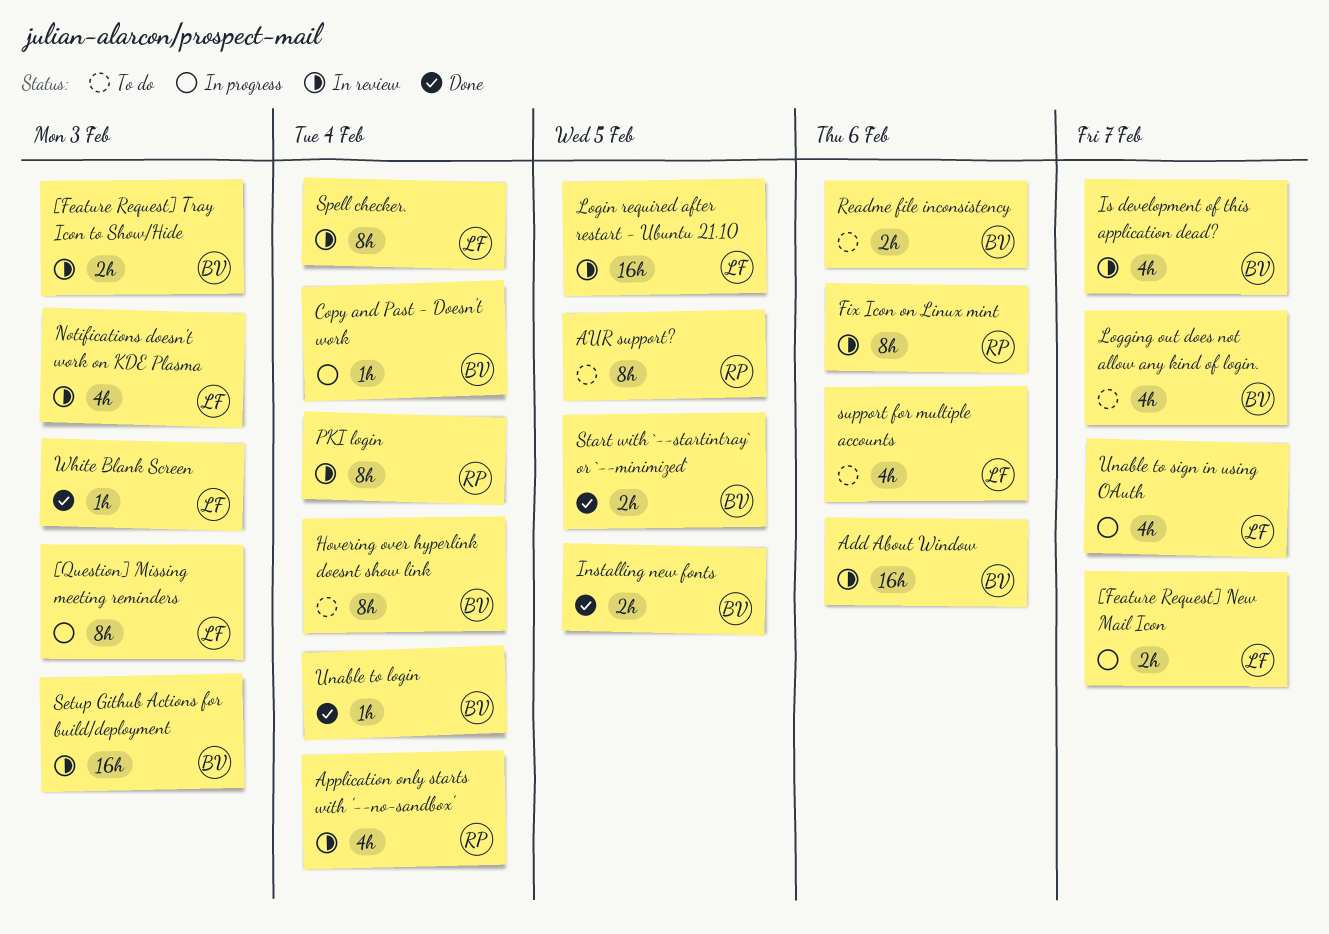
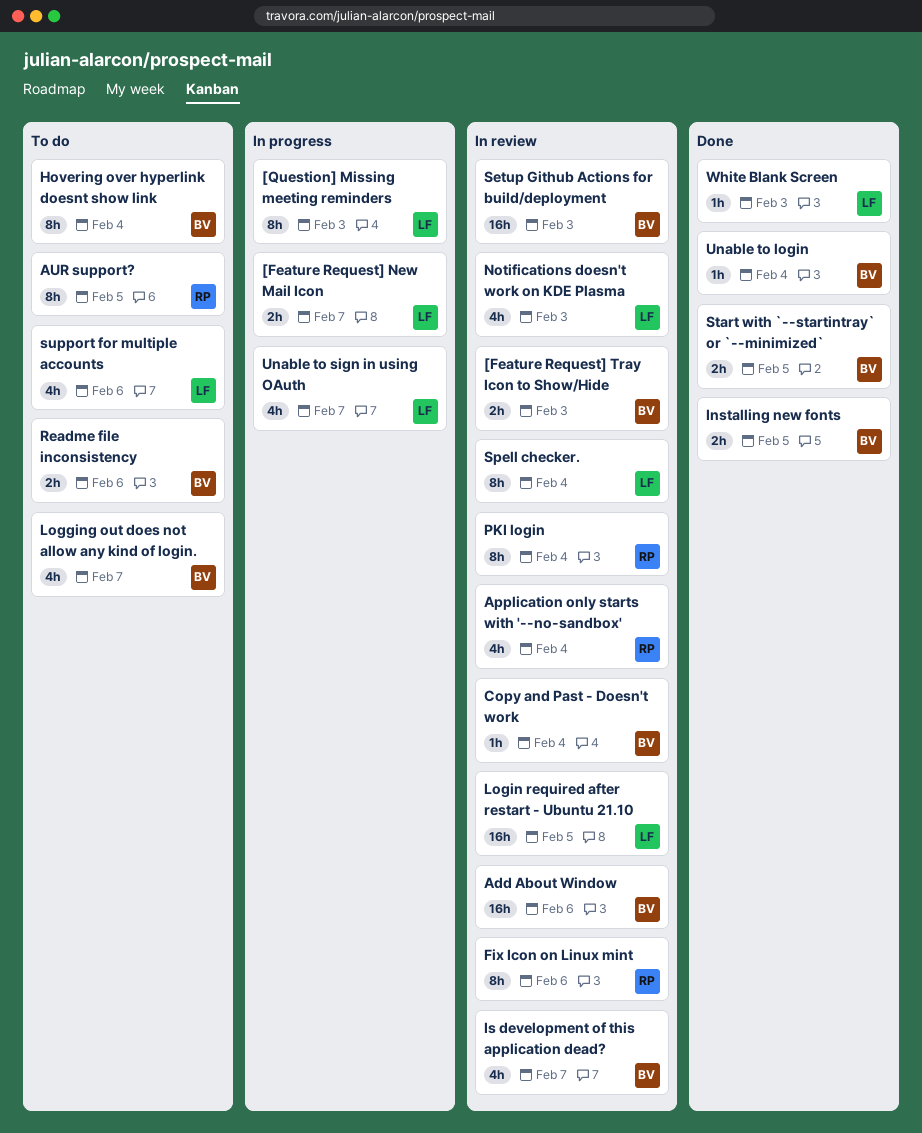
Copy and Past - Doesn't work, status: In progress -> In review

